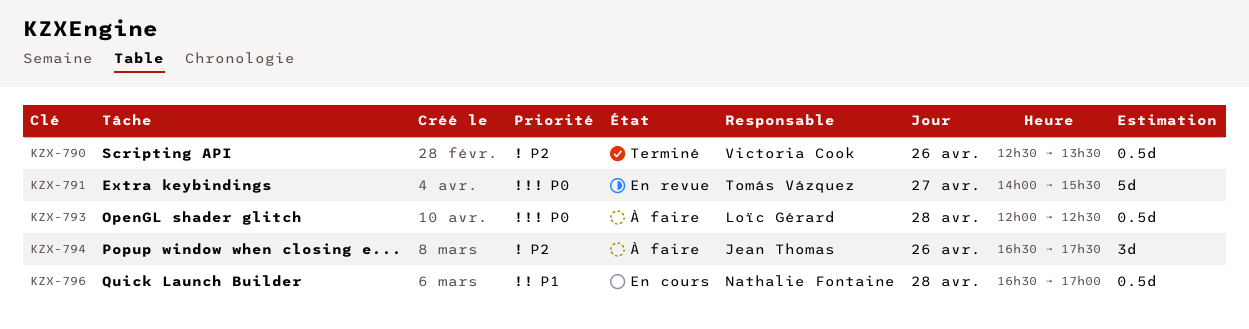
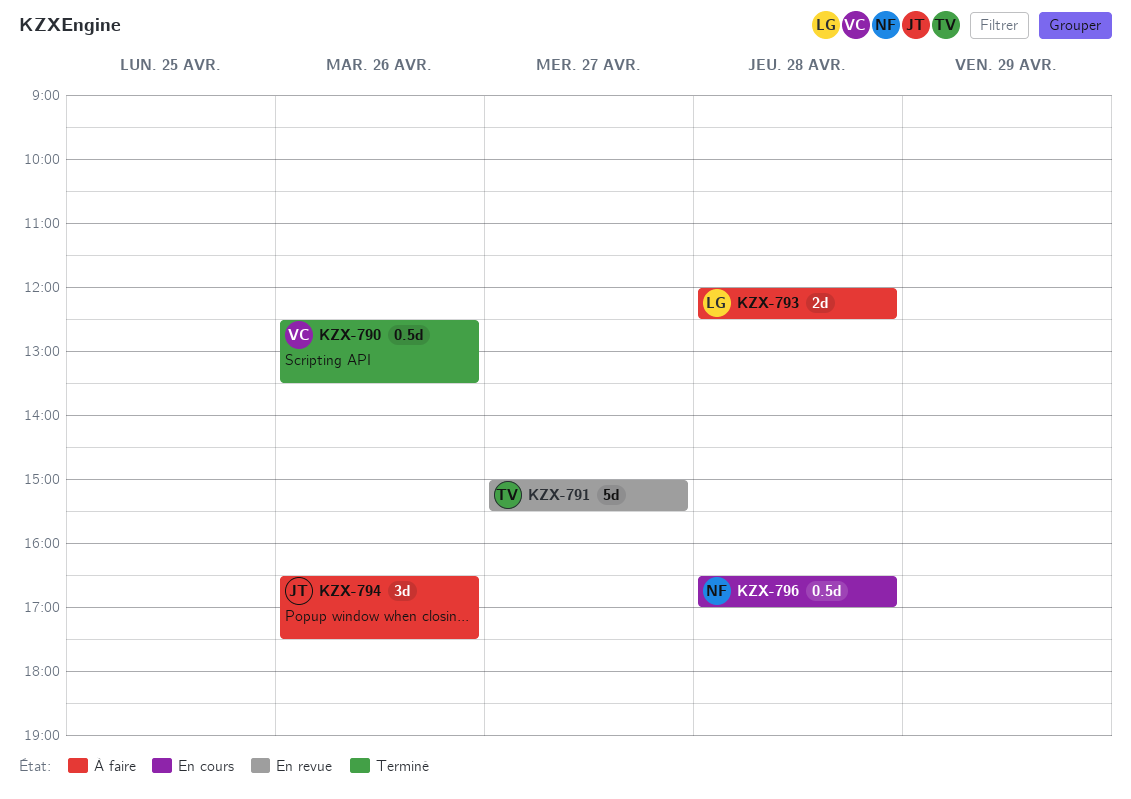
KZX-791, begins: 14:00 -> 15:00
KZX-793, estimate: 0.5d -> 2d

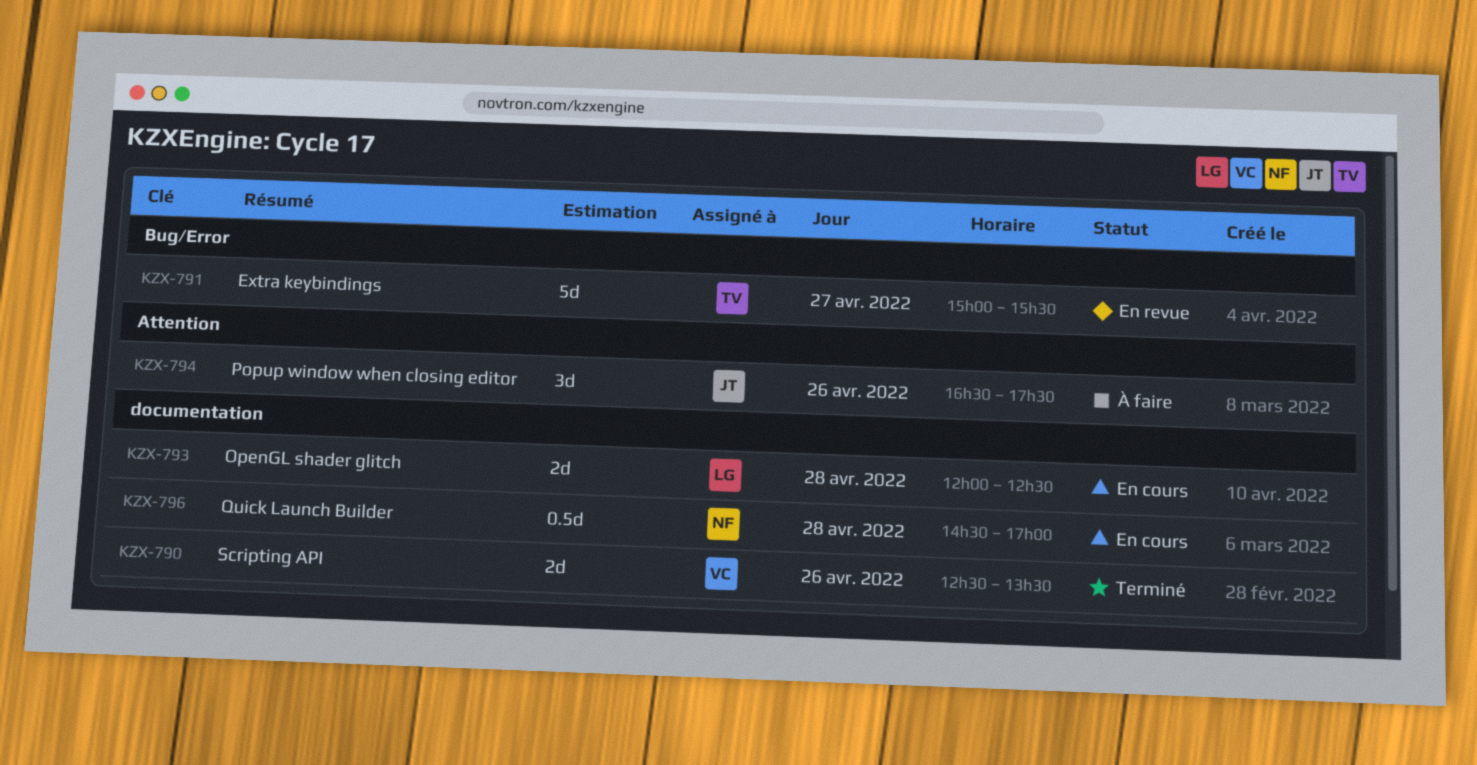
KZX-790, estimate: 0.5d -> 2d
KZX-793, status: À faire -> En cours
KZX-796, begins: 16:30 -> 14:30

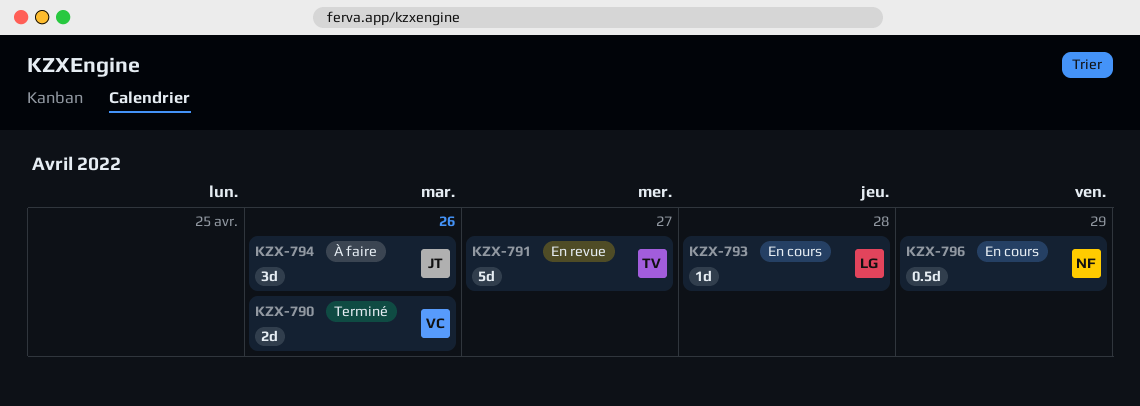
KZX-793, estimate: 2d -> 1d
KZX-796, day: Apr 28 -> Apr 29

